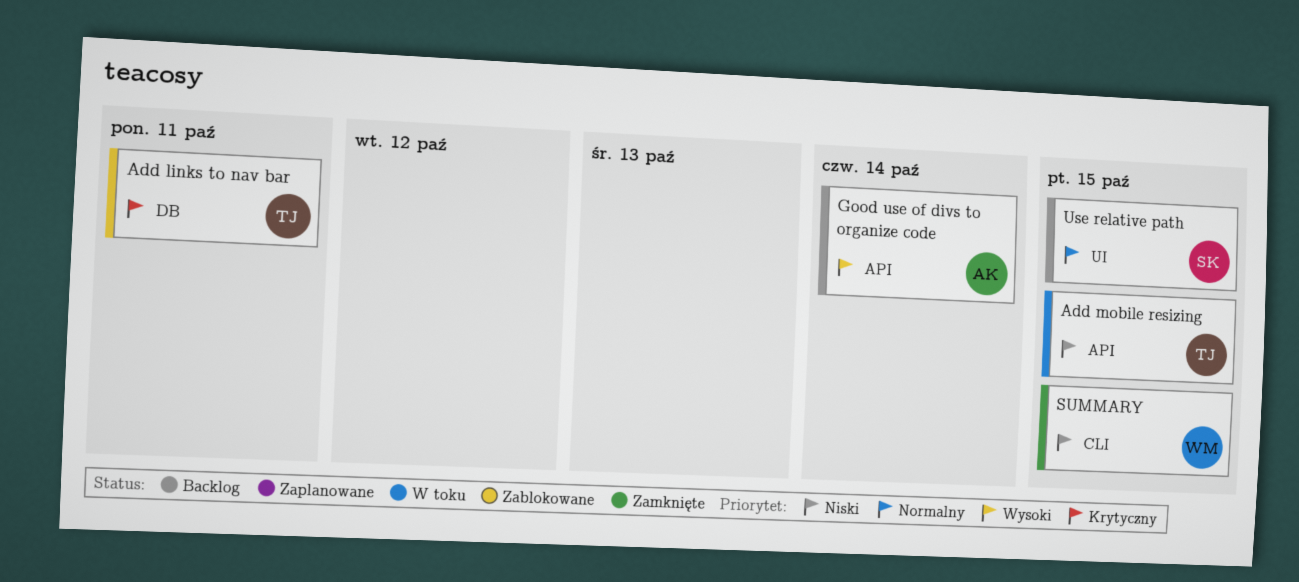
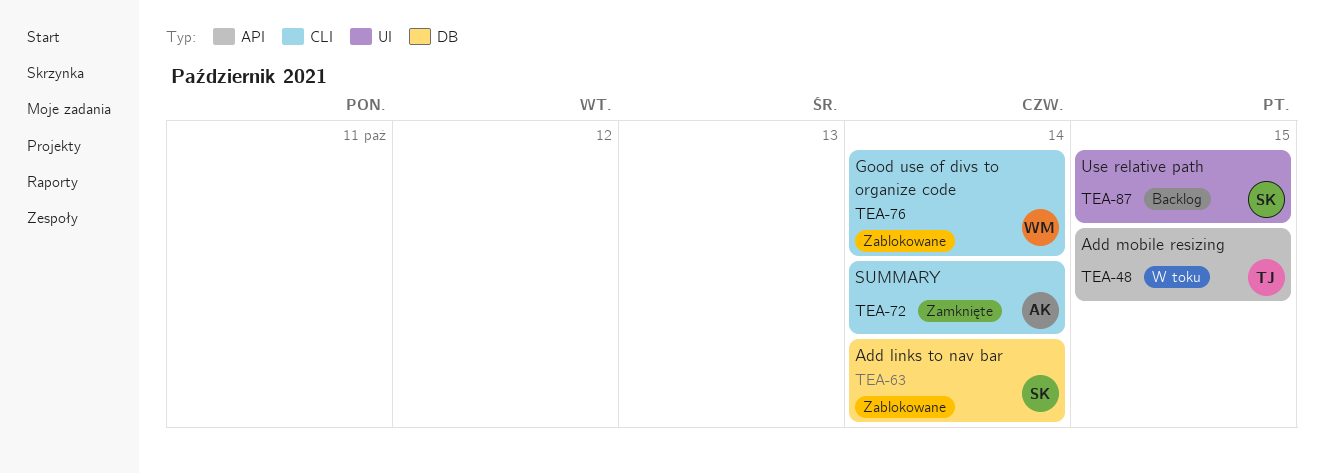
Add links to nav bar, owner: TJ -> SK
Add links to nav bar, due: Oct 11 -> Oct 14
Good use of divs to organize code, status: Backlog -> Zablokowane
Good use of divs to organize code, owner: AK -> WM
Good use of divs to organize code, label: API -> CLI
SUMMARY, owner: WM -> AK
SUMMARY, due: Oct 15 -> Oct 14

